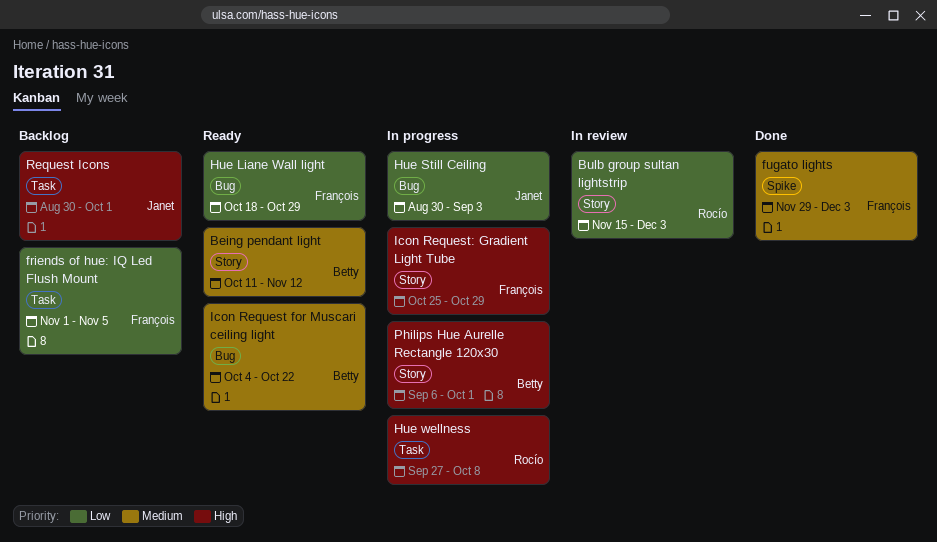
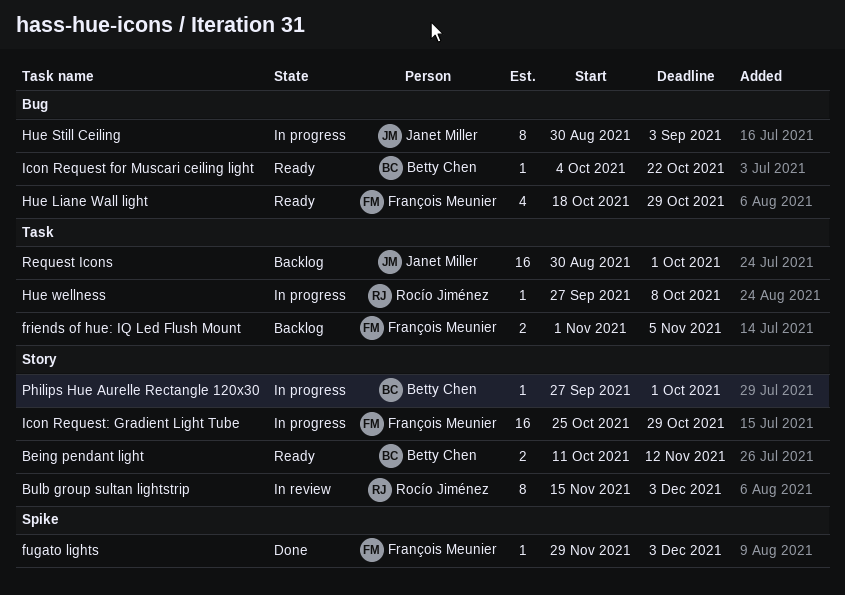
Philips Hue Aurelle Rectangle 120x30, start: Sep 6 -> Sep 27

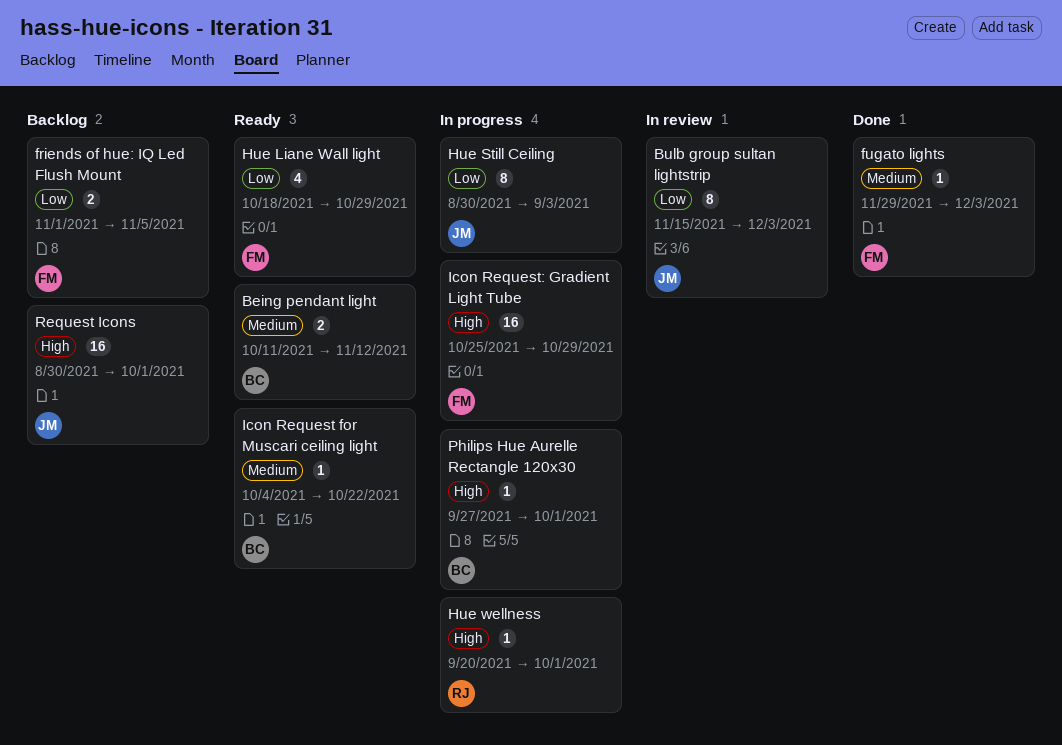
Bulb group sultan lightstrip, owner: Rocío Jiménez -> Janet Miller
Hue wellness, start: Sep 27 -> Sep 20
Hue wellness, due: Oct 8 -> Oct 1

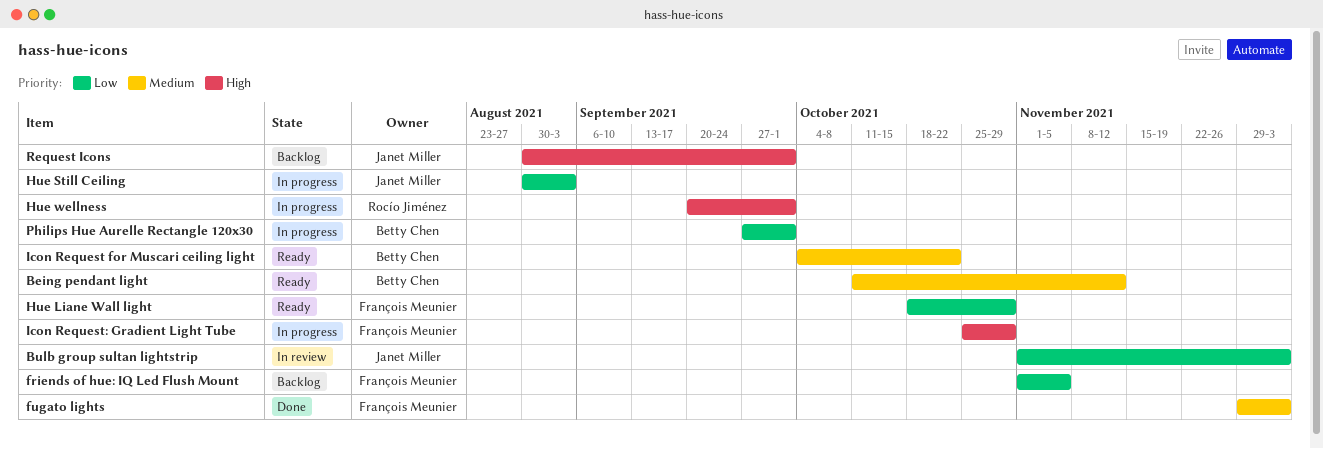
Bulb group sultan lightstrip, start: Nov 15 -> Nov 1
Philips Hue Aurelle Rectangle 120x30, priority: High -> Low

